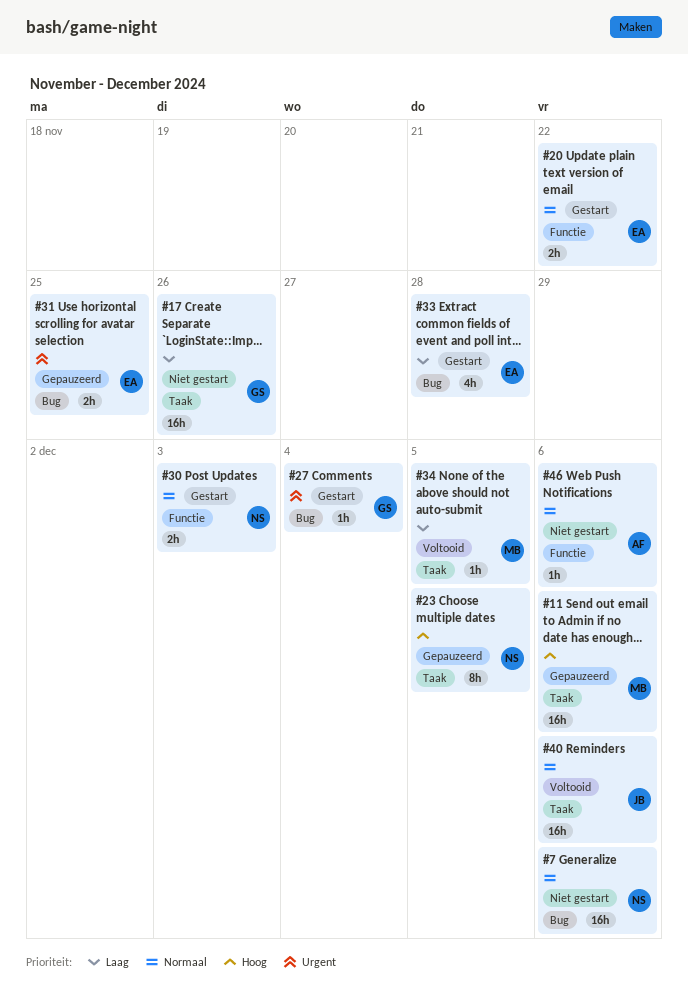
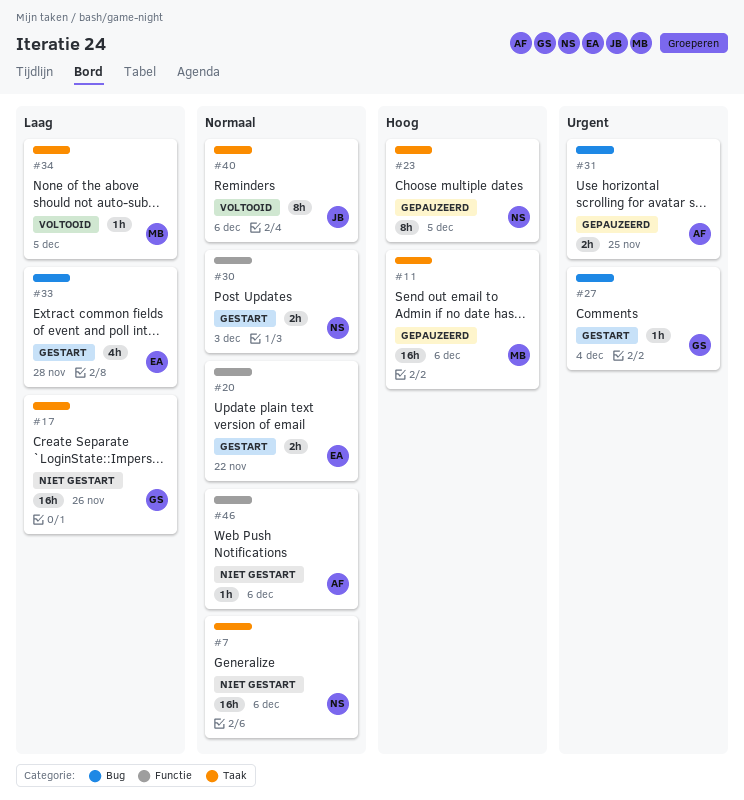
#7, label: Bug -> Taak
#31, owner: EA -> AF
#40, estimate: 16h -> 8h

